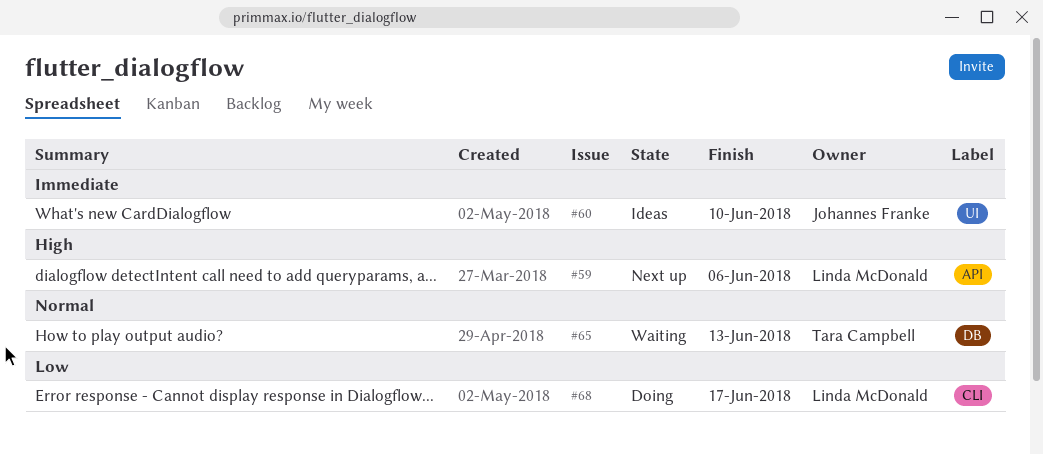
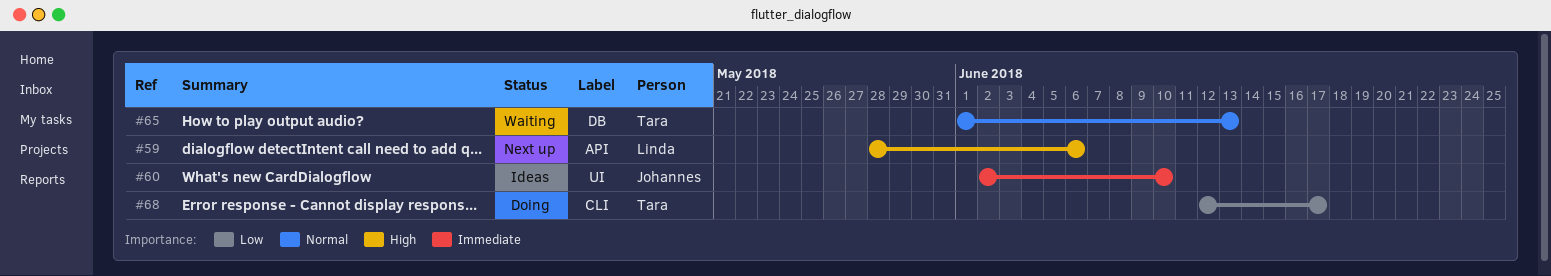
#68, owner: Linda McDonald -> Tara Campbell

